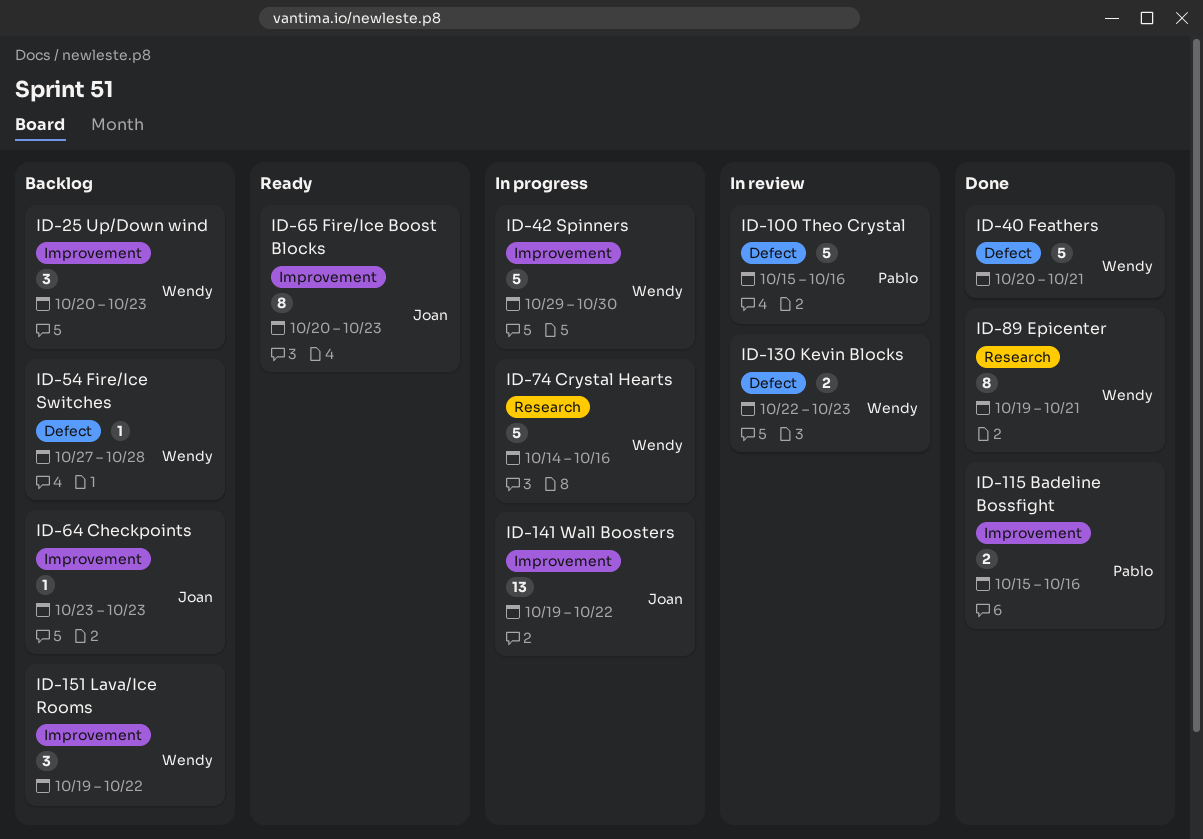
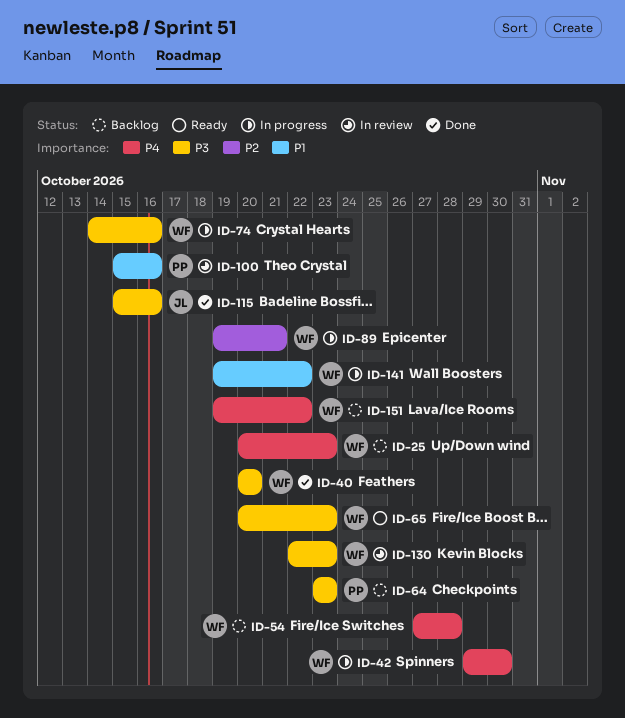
ID-40, due: Oct 21 -> Oct 20
ID-64, owner: Joan -> Pablo
ID-65, owner: Joan -> Wendy
ID-89, status: Done -> In progress
ID-115, owner: Pablo -> Joan
ID-141, owner: Joan -> Wendy

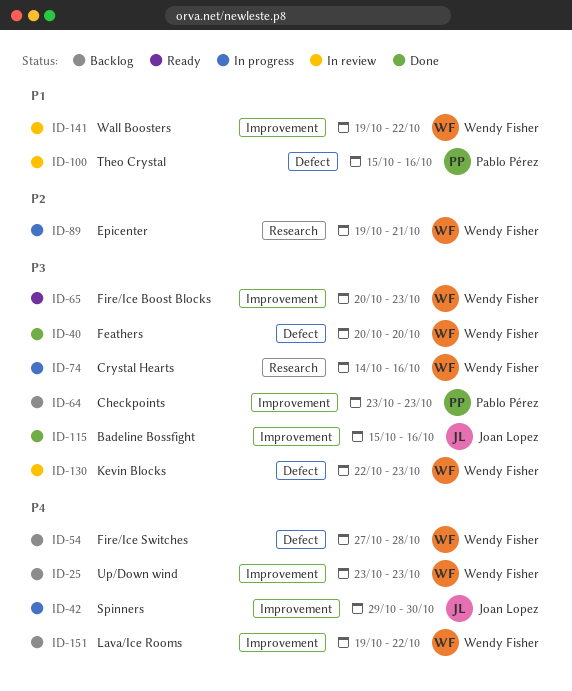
ID-25, start: Oct 20 -> Oct 23
ID-42, owner: Wendy Fisher -> Joan Lopez
ID-141, status: In progress -> In review

